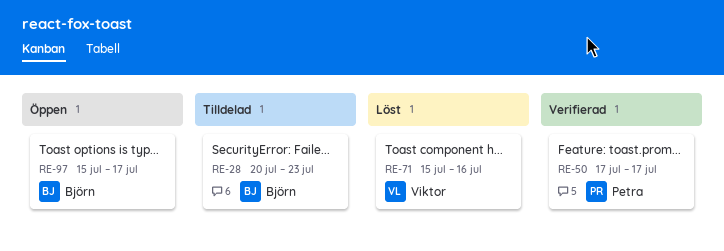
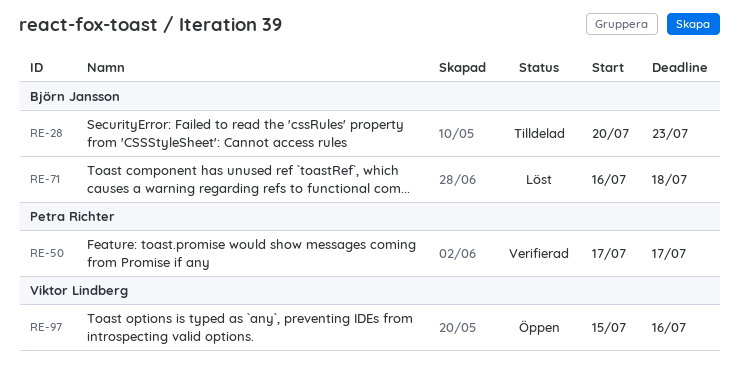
RE-71, owner: Viktor Lindberg -> Björn Jansson
RE-71, start: Jul 15 -> Jul 16
RE-71, due: Jul 16 -> Jul 18
RE-97, owner: Björn Jansson -> Viktor Lindberg
RE-97, due: Jul 17 -> Jul 16

